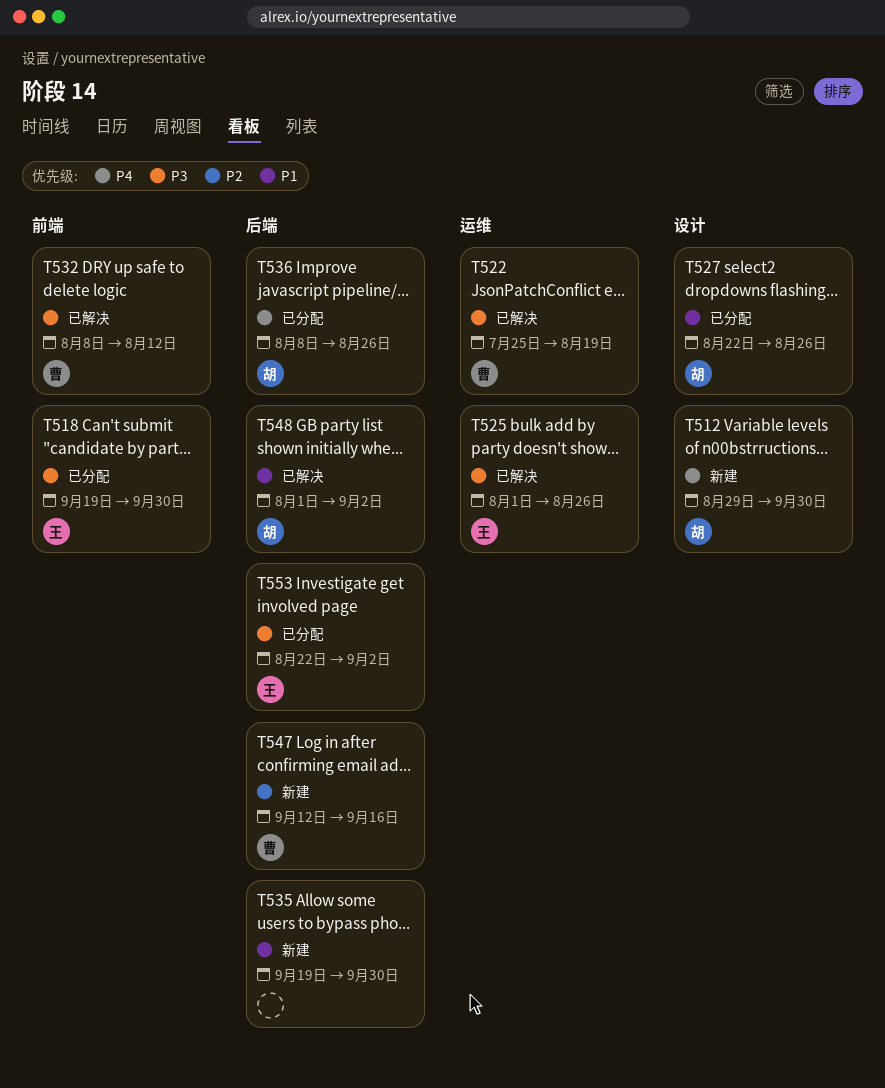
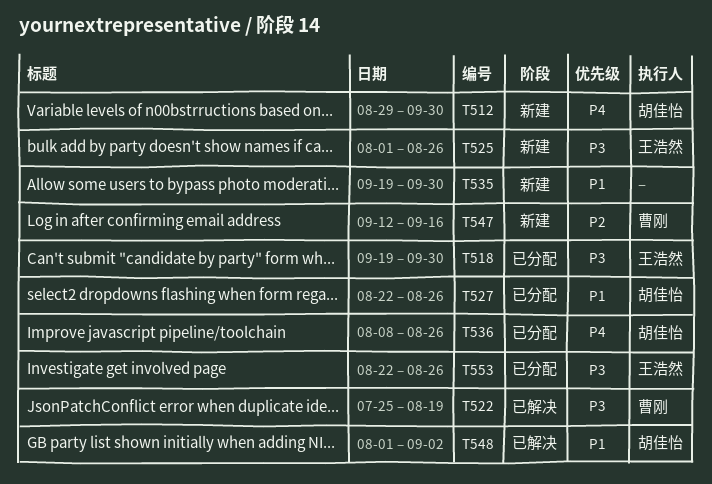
T525, status: 已解决 -> 新建
T532: present -> none
T553, due: Sep 2 -> Aug 26

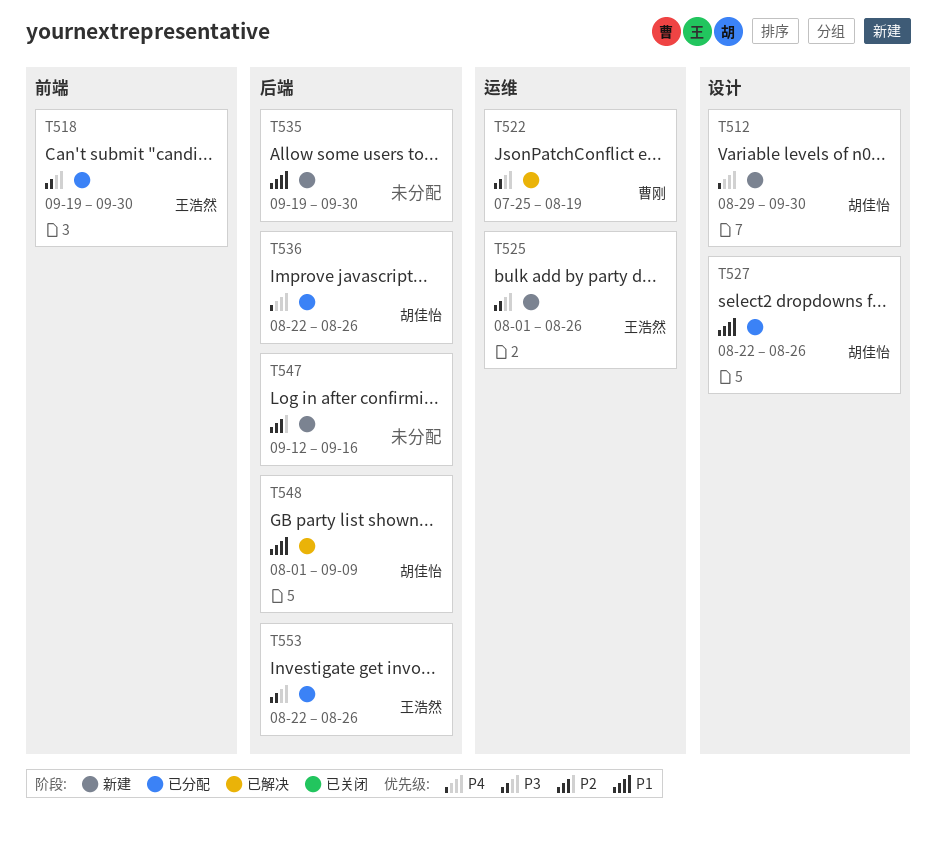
T536, start: Aug 8 -> Aug 22
T547, owner: 曹刚 -> none
T548, due: Sep 2 -> Sep 9

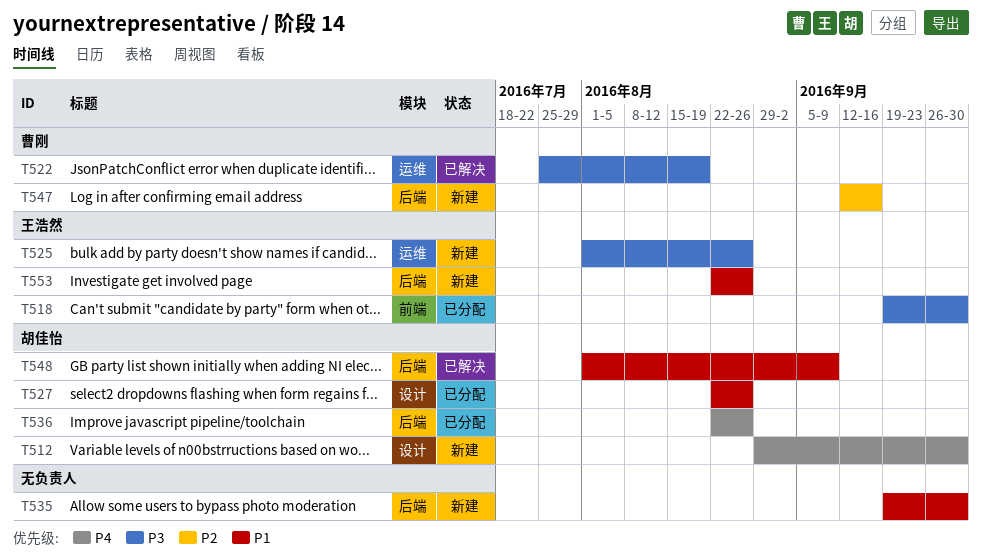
T547, owner: none -> 曹刚
T553, status: 已分配 -> 新建
T553, priority: P3 -> P1

